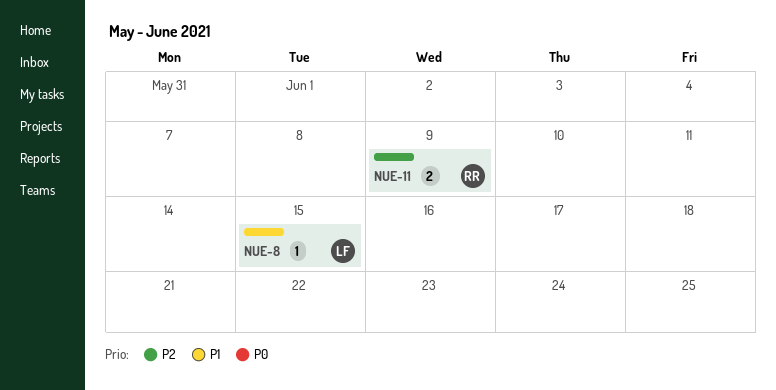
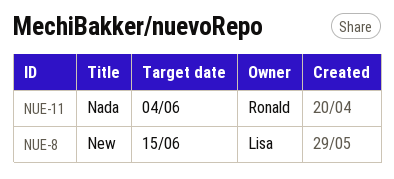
NUE-11, due: Jun 9 -> Jun 4

